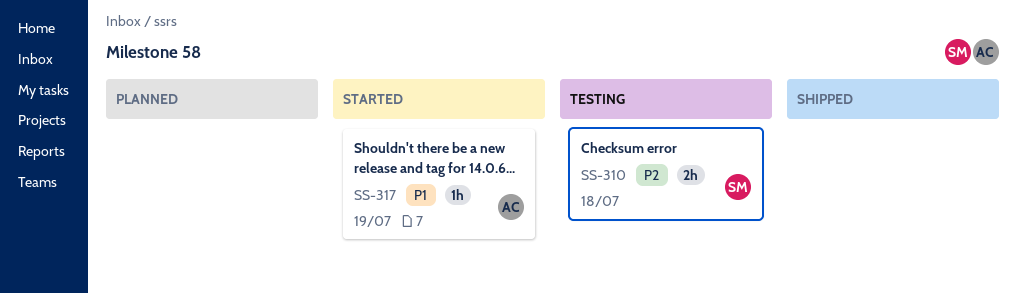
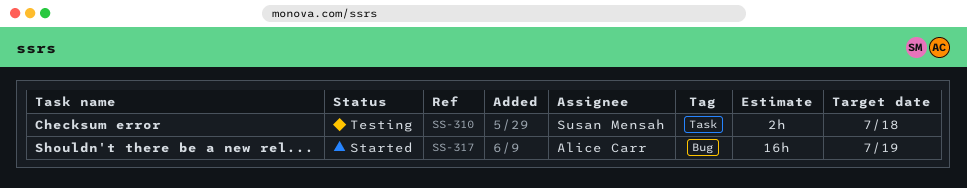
SS-317, estimate: 1h -> 16h

